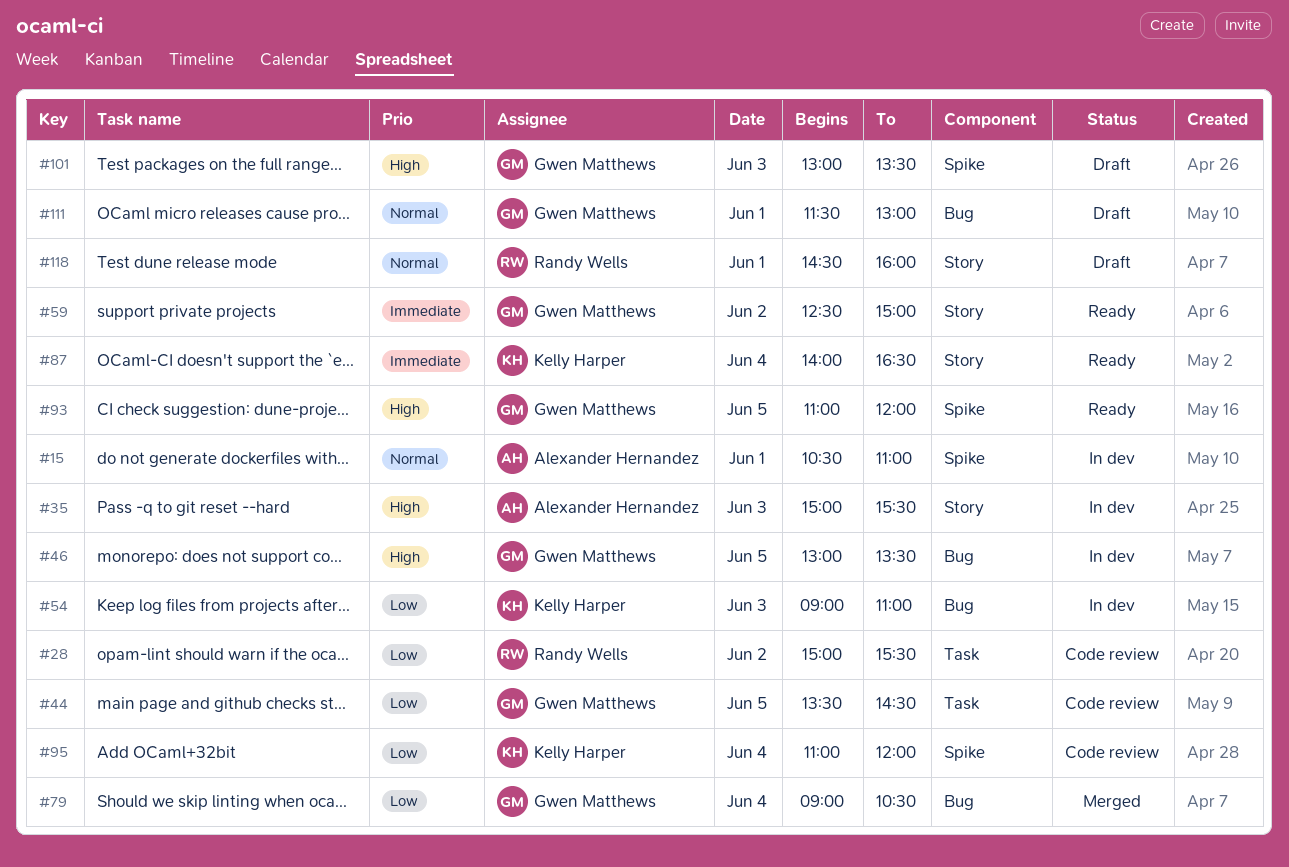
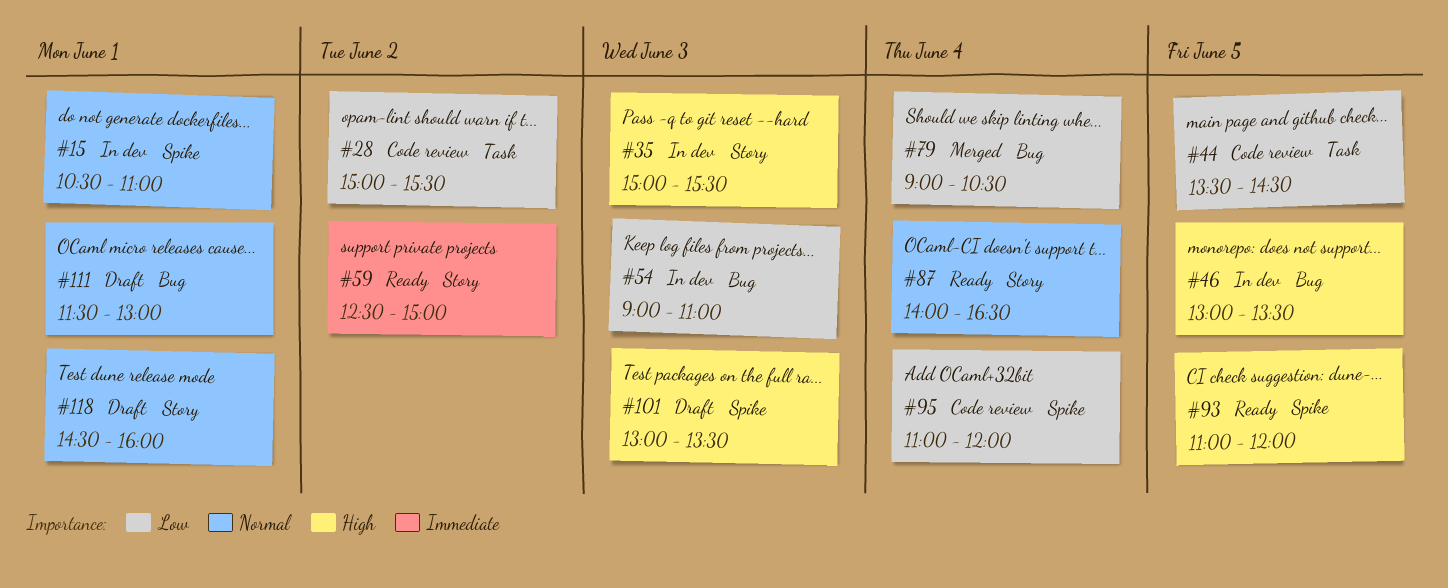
#87, priority: Immediate -> Normal

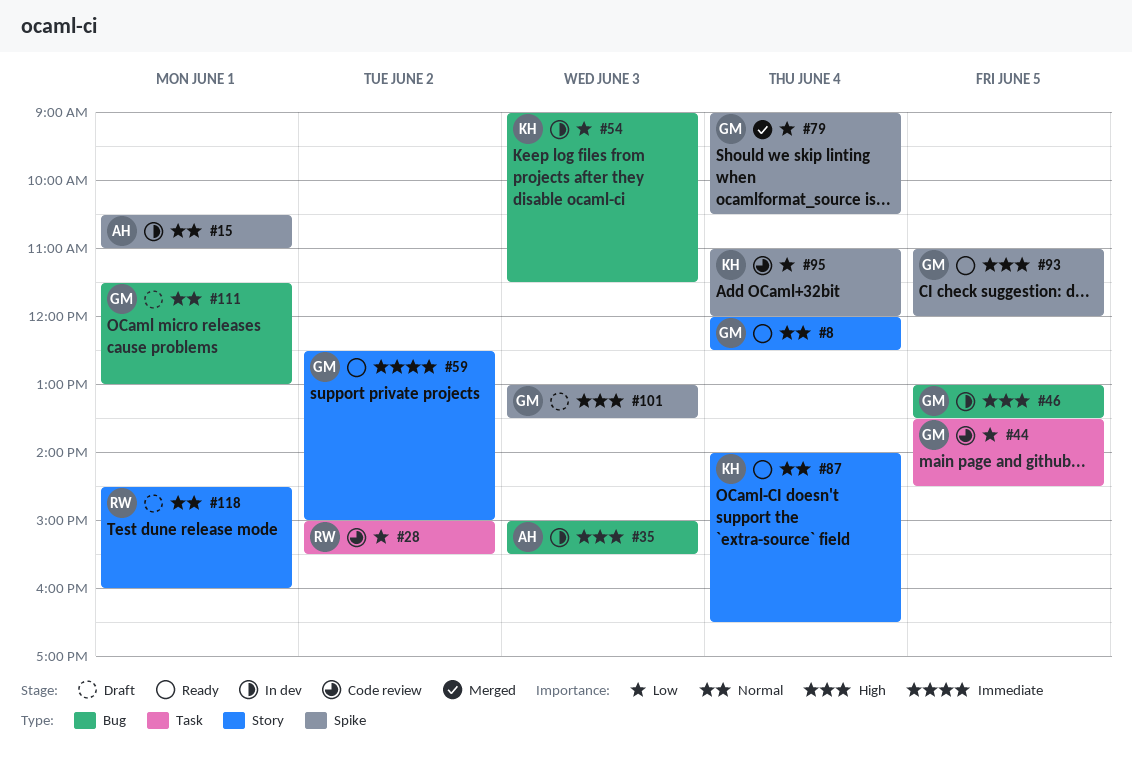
#8: none -> present
#35, label: Story -> Bug
#54, ends: 11:00 -> 11:30
#79, label: Bug -> Spike

